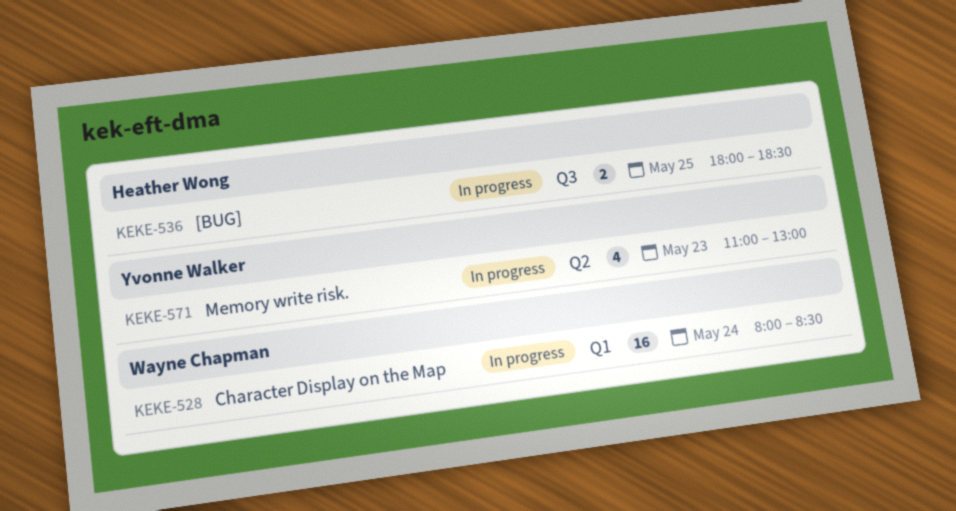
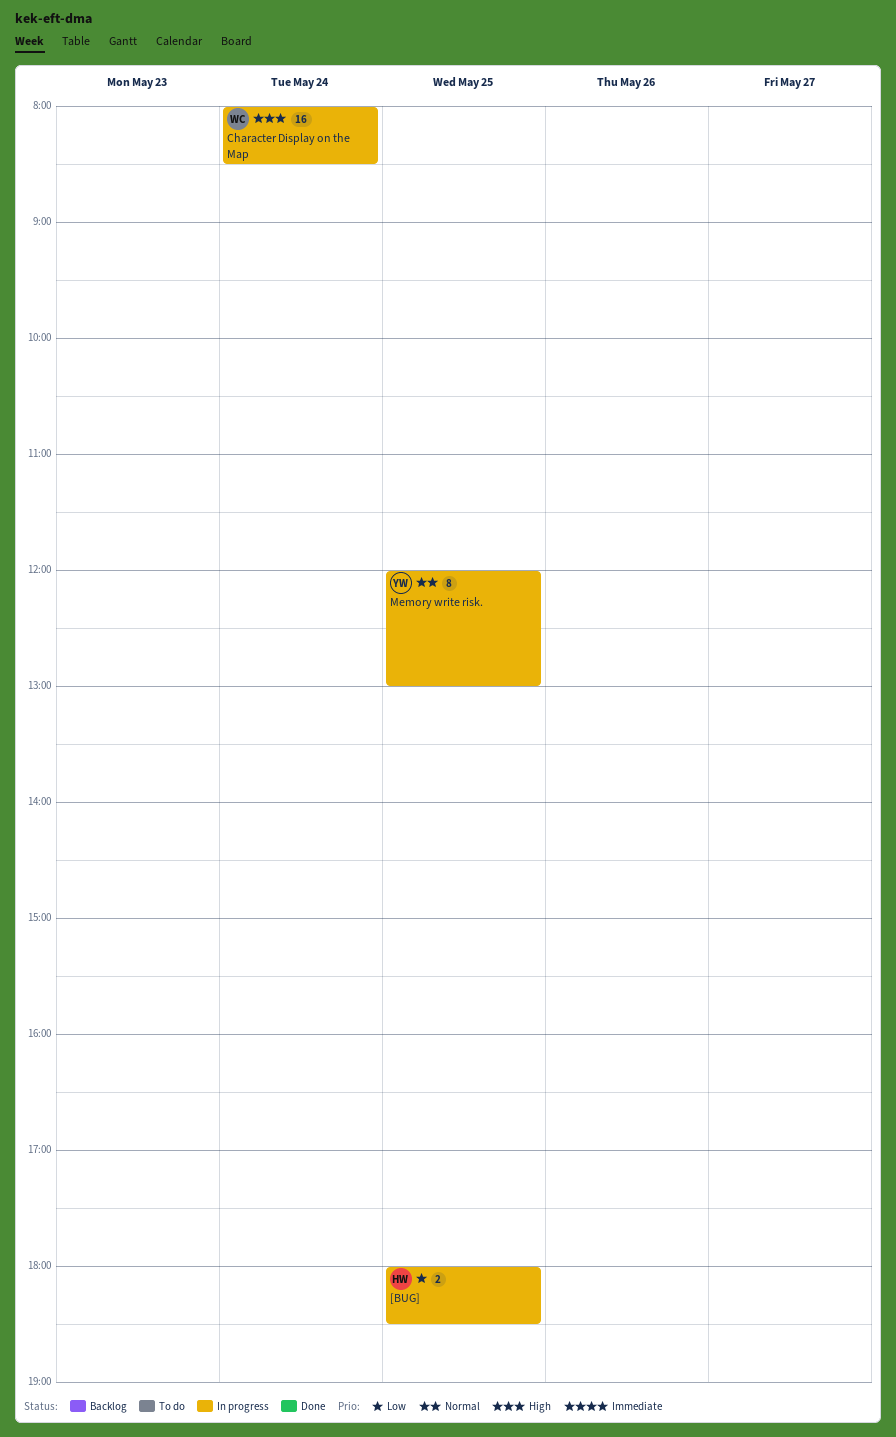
Memory write risk., estimate: 4 -> 8
Memory write risk., day: May 23 -> May 25
Memory write risk., begins: 11:00 -> 12:00

